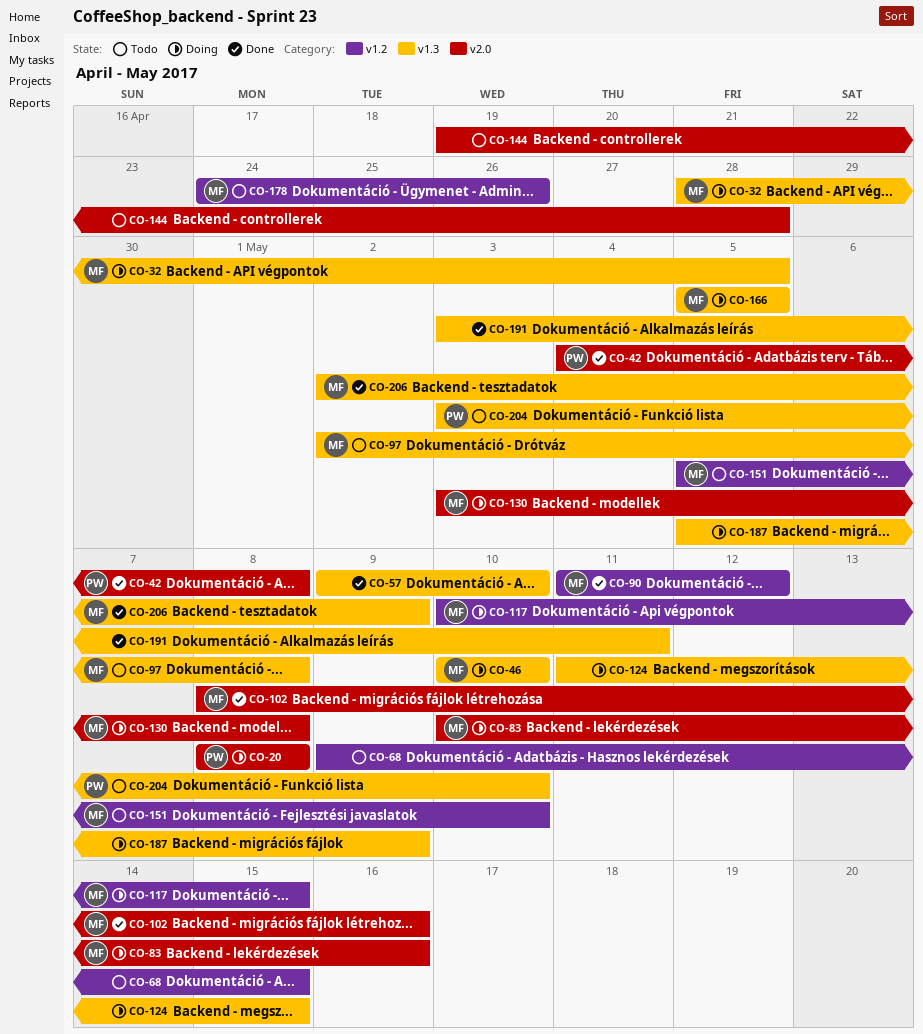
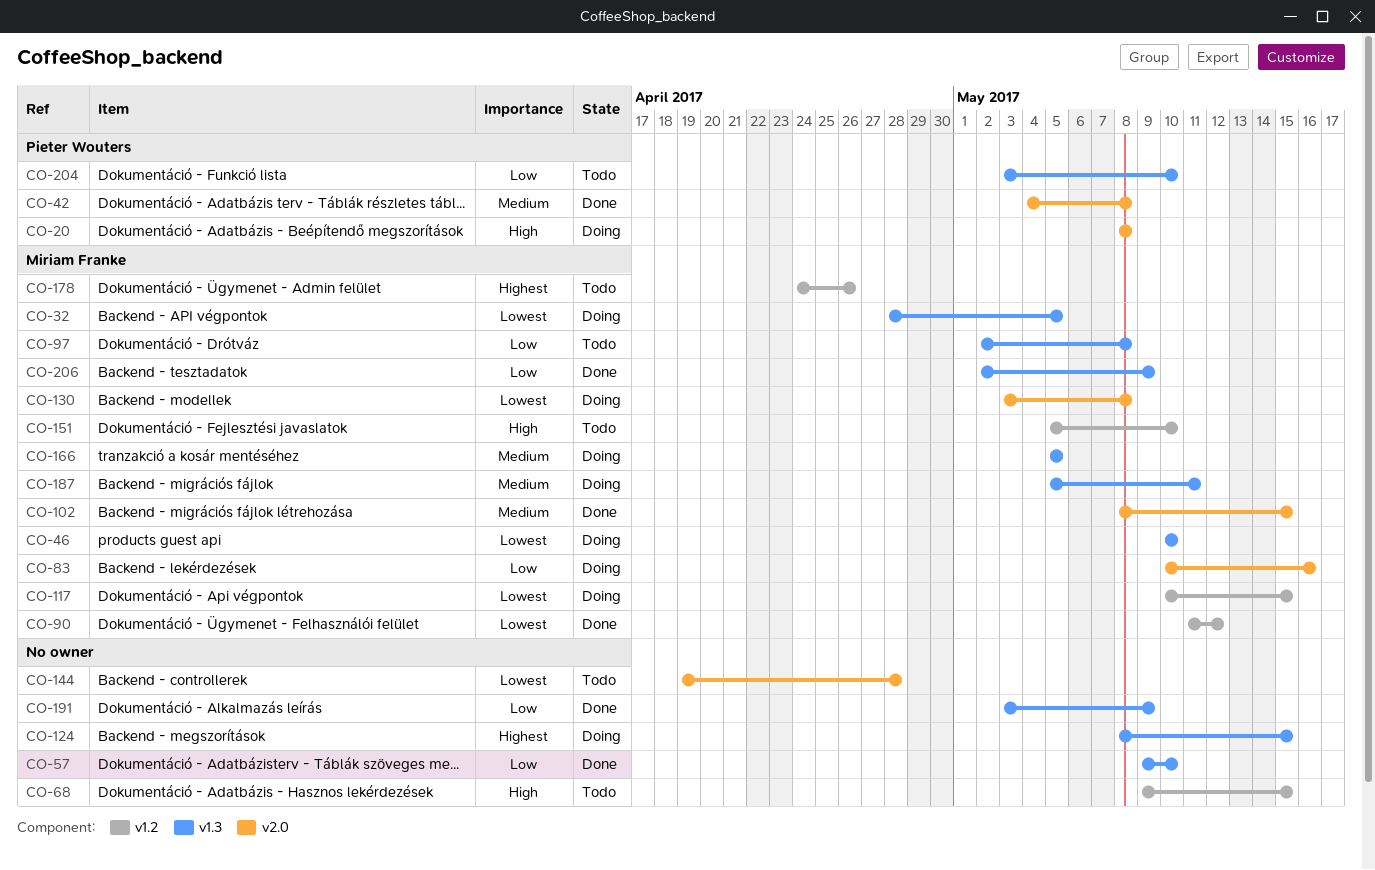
CO-102, due: May 16 -> May 15
CO-124, start: May 11 -> May 8
CO-187, owner: none -> Miriam Franke
CO-187, due: May 9 -> May 11
CO-191, due: May 11 -> May 9

